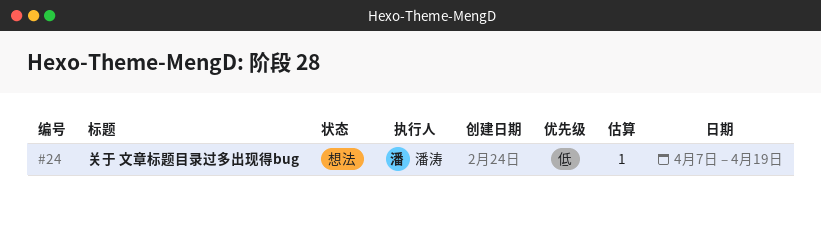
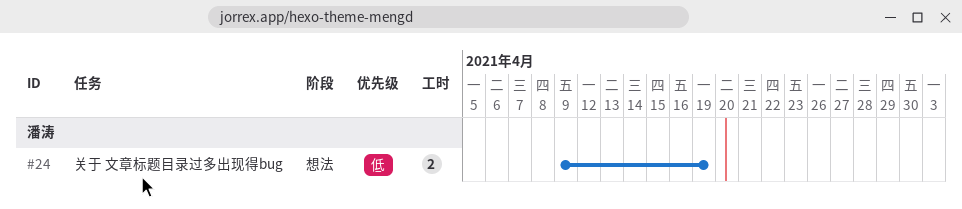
#24, estimate: 1 -> 2
#24, start: Apr 7 -> Apr 9

